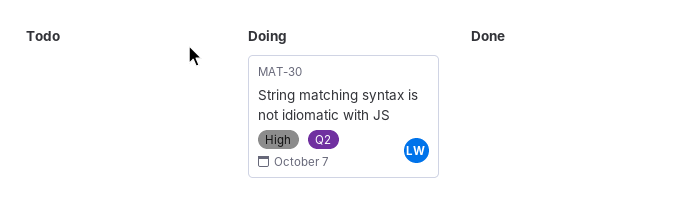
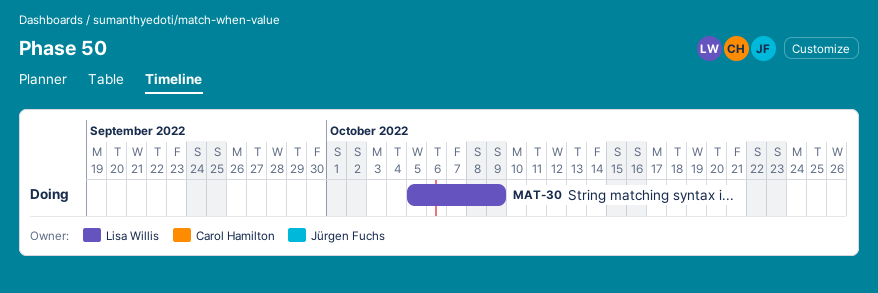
MAT-30, due: Oct 7 -> Oct 9

